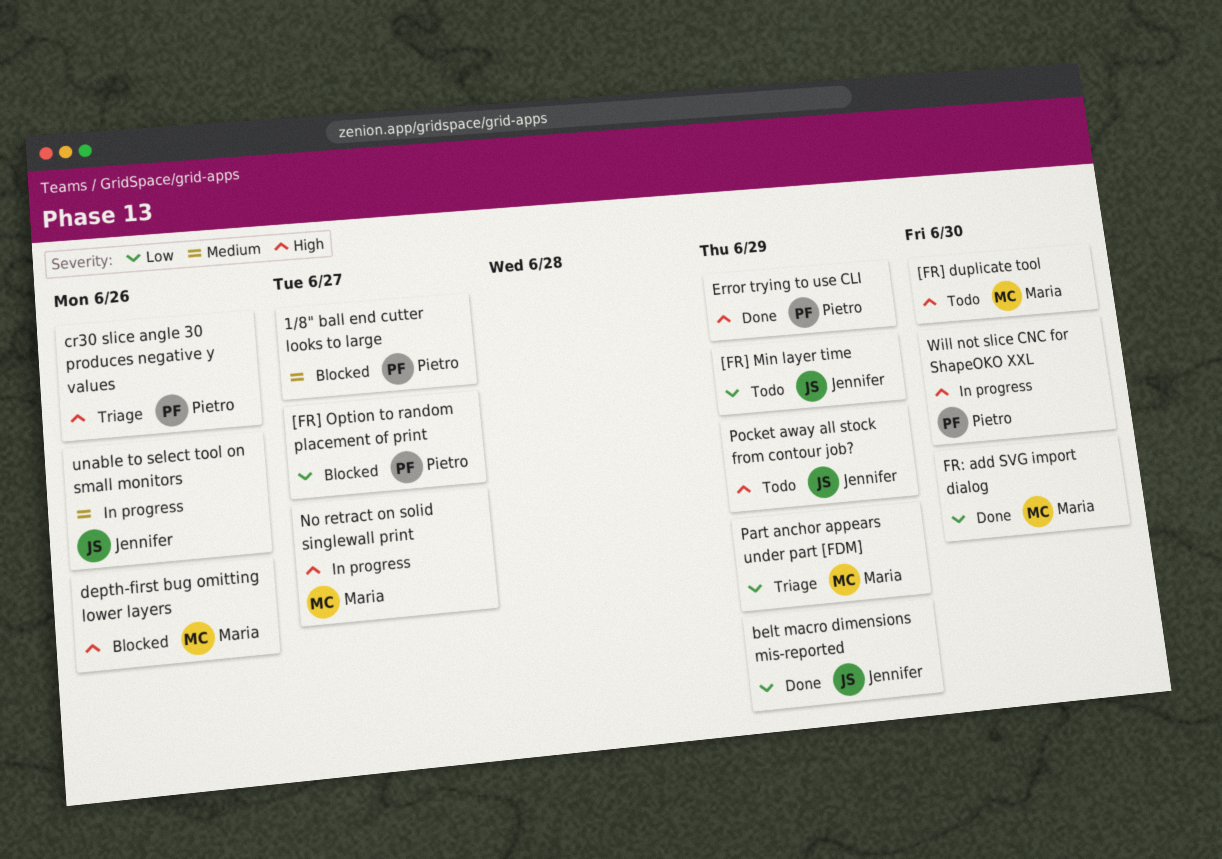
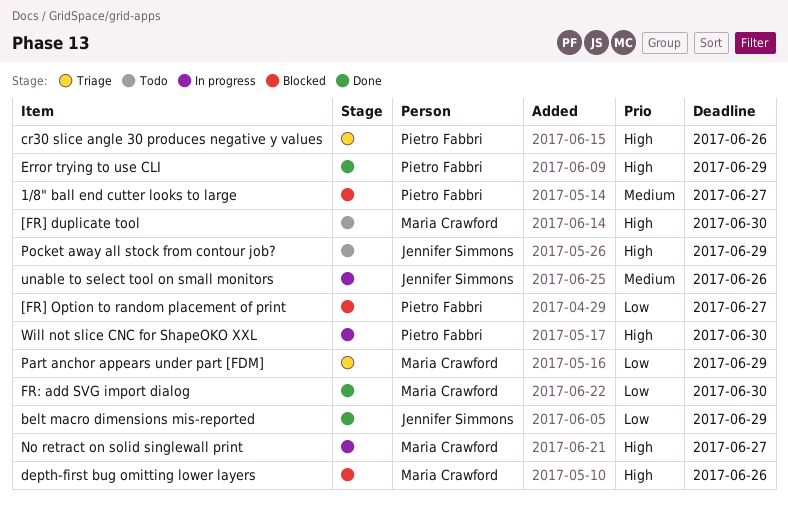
[FR] Min layer time: present -> none

